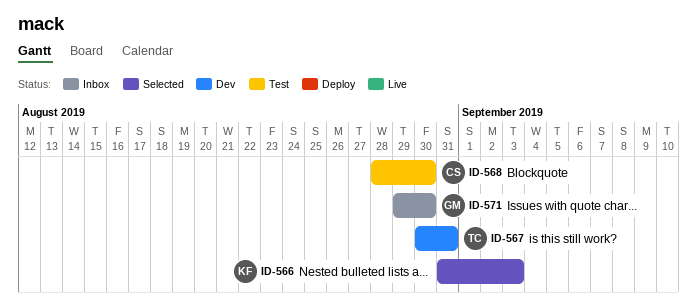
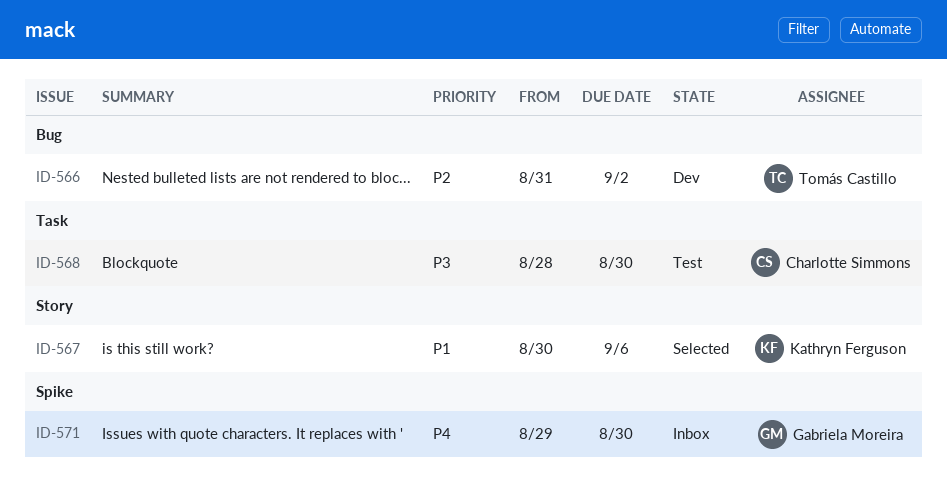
ID-566, status: Selected -> Dev
ID-566, owner: Kathryn Ferguson -> Tomás Castillo
ID-566, due: Sep 3 -> Sep 2
ID-567, status: Dev -> Selected
ID-567, owner: Tomás Castillo -> Kathryn Ferguson
ID-567, due: Aug 31 -> Sep 6

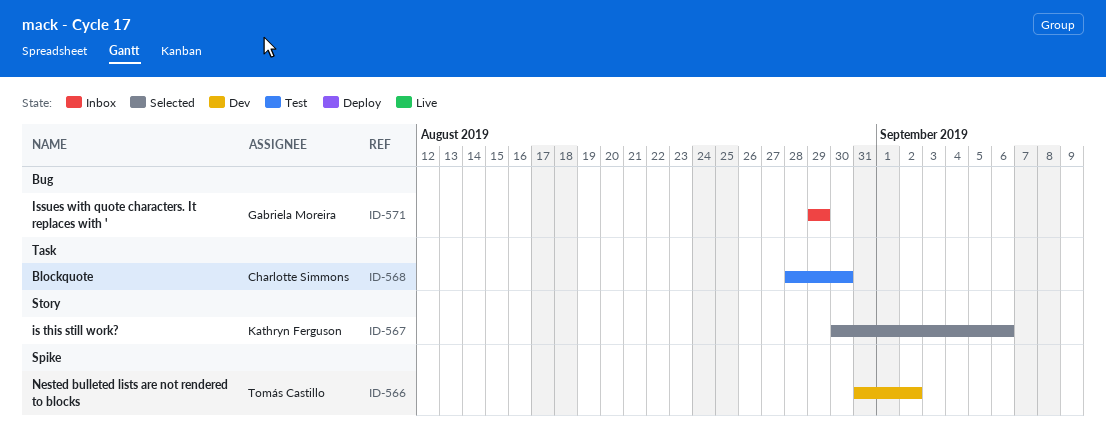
ID-566, label: Bug -> Spike
ID-571, label: Spike -> Bug
ID-571, due: Aug 30 -> Aug 29

